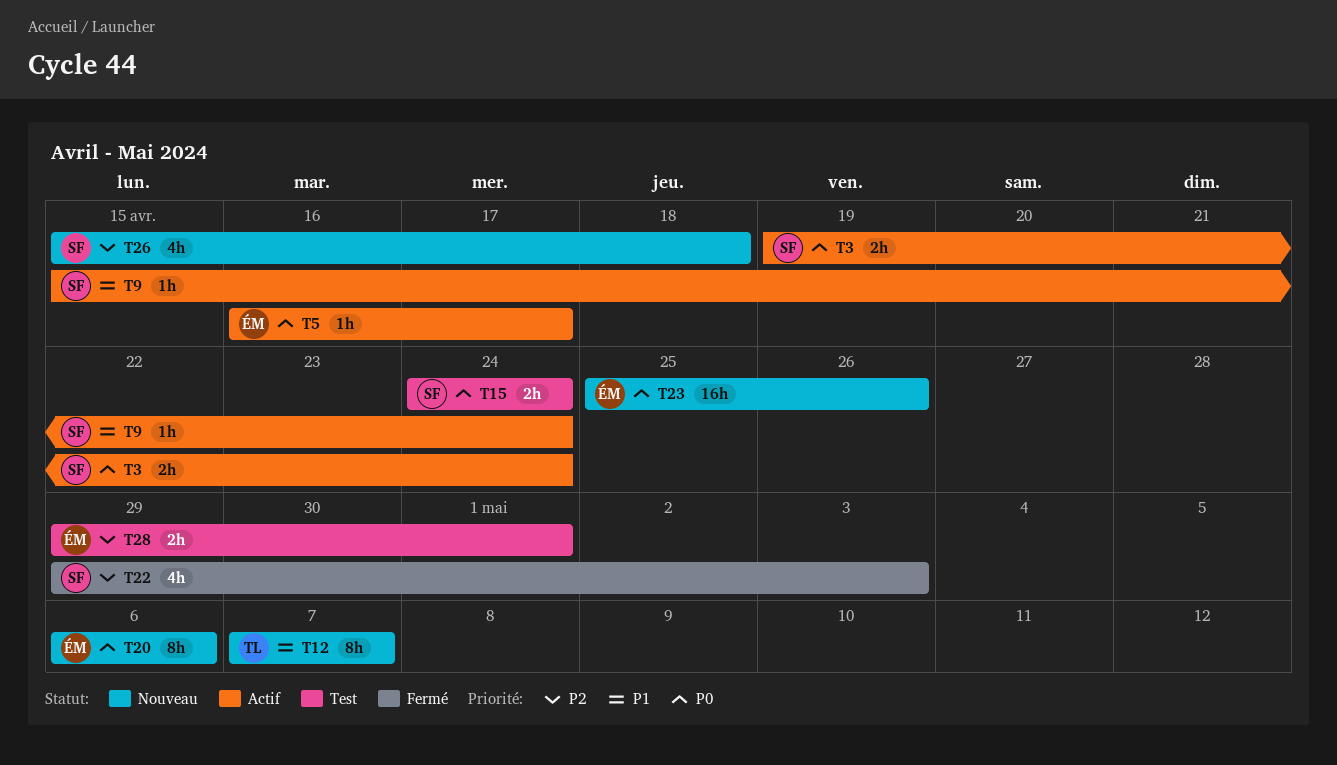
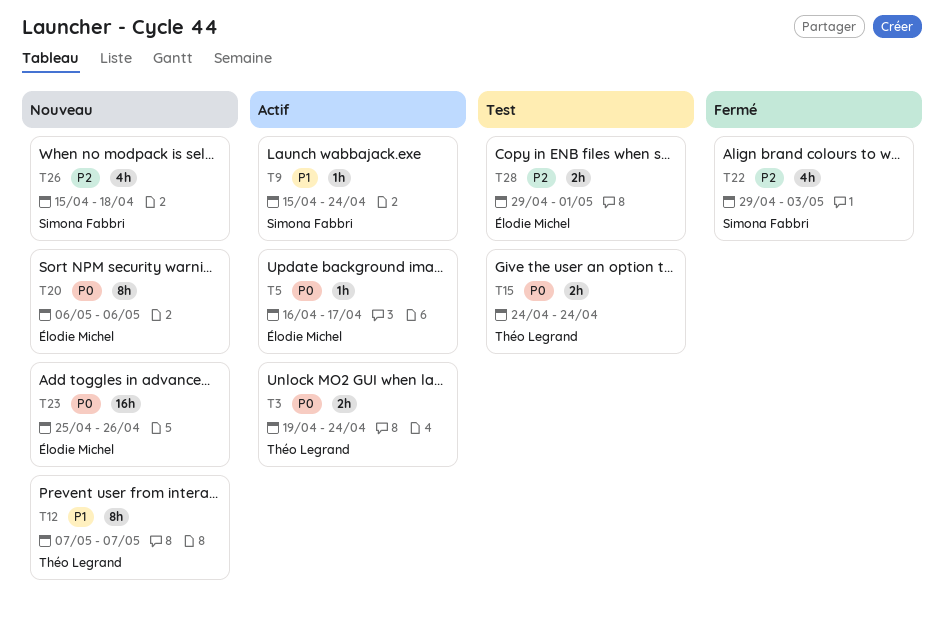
T3, owner: Simona Fabbri -> Théo Legrand
T15, owner: Simona Fabbri -> Théo Legrand

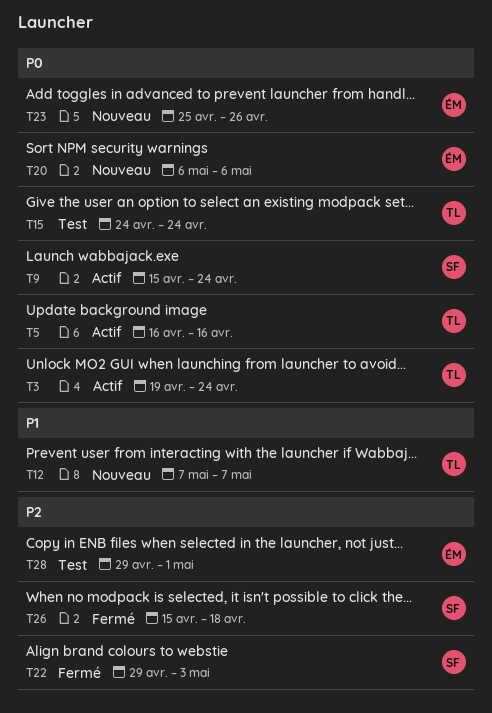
T5, owner: Élodie Michel -> Théo Legrand
T5, due: Apr 17 -> Apr 16
T9, priority: P1 -> P0
T26, status: Nouveau -> Fermé

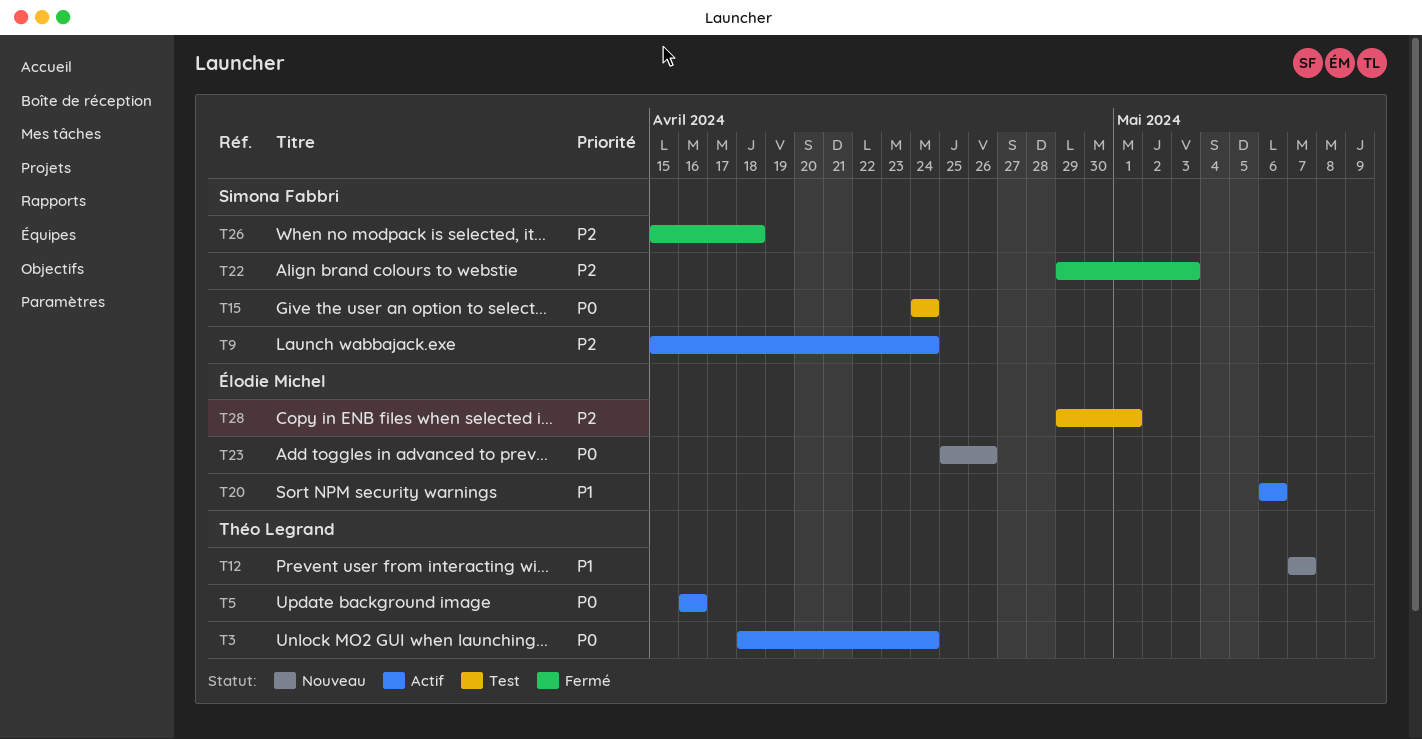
T3, start: Apr 19 -> Apr 18
T9, priority: P0 -> P2
T15, owner: Théo Legrand -> Simona Fabbri
T20, status: Nouveau -> Actif
T20, priority: P0 -> P1

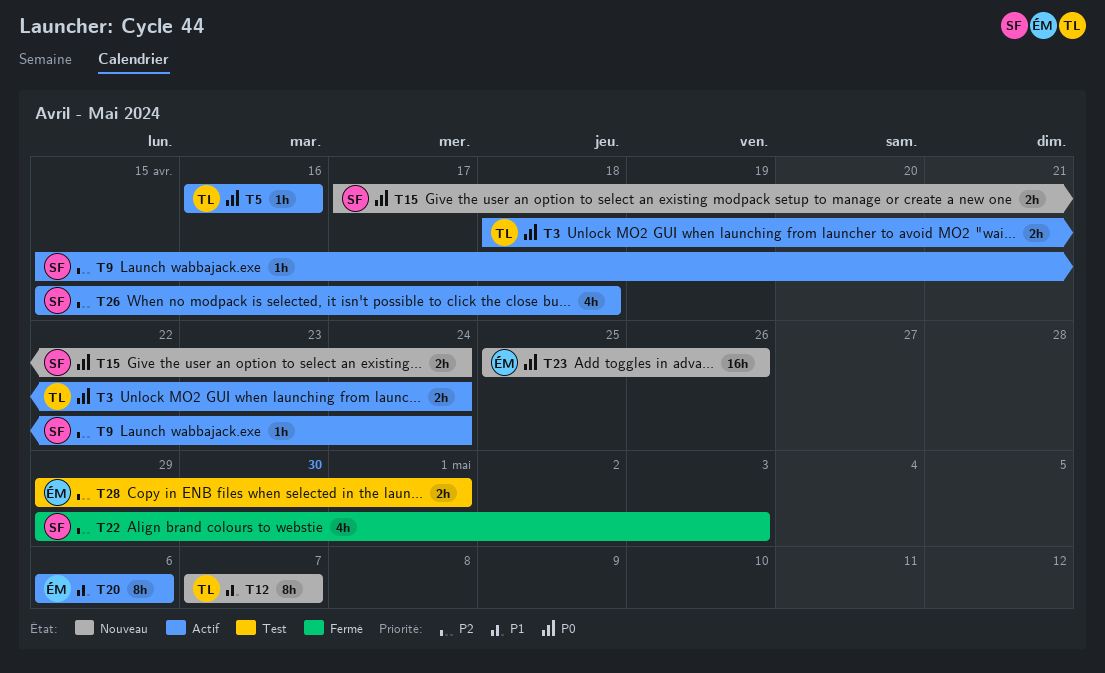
T15, status: Test -> Nouveau
T15, start: Apr 24 -> Apr 17
T26, status: Fermé -> Actif

